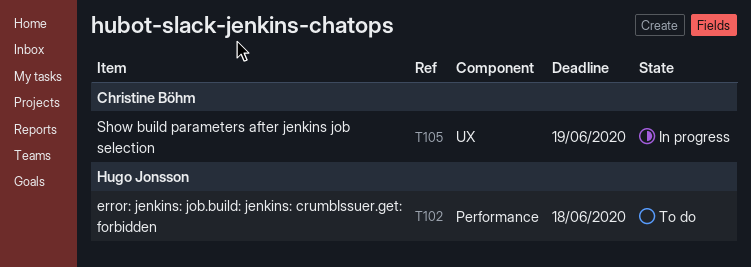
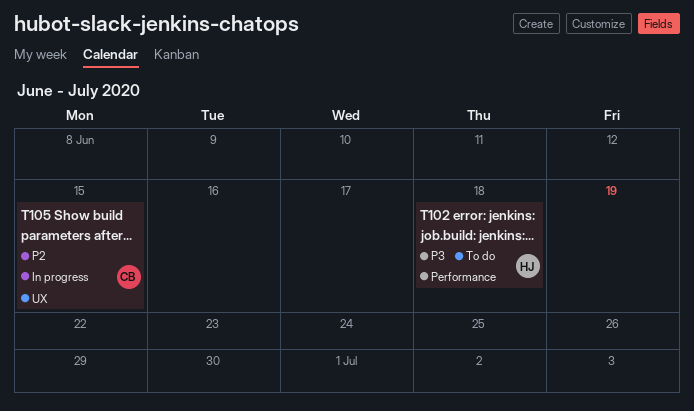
T105, due: Jun 19 -> Jun 15

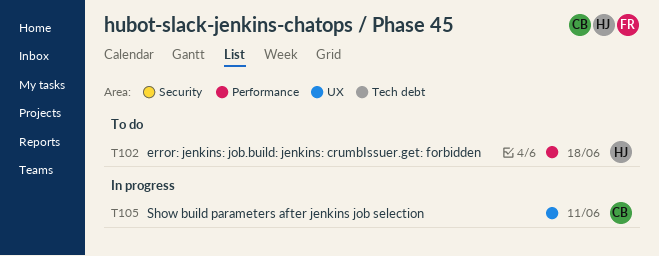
T105, due: Jun 15 -> Jun 11

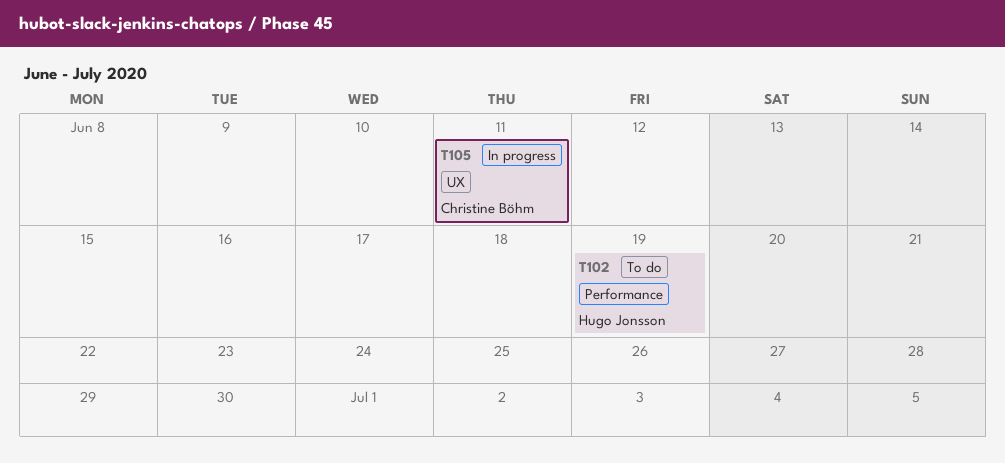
T102, due: Jun 18 -> Jun 19

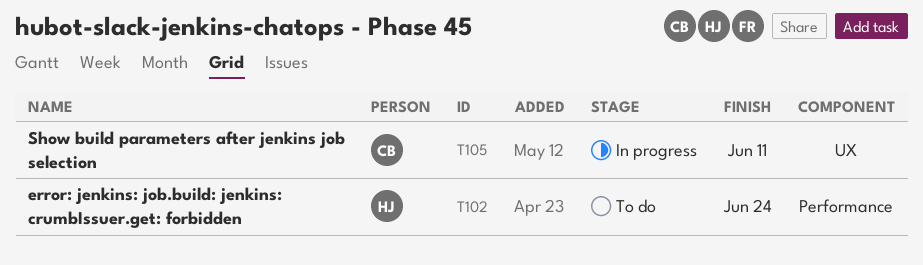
T102, due: Jun 19 -> Jun 24

